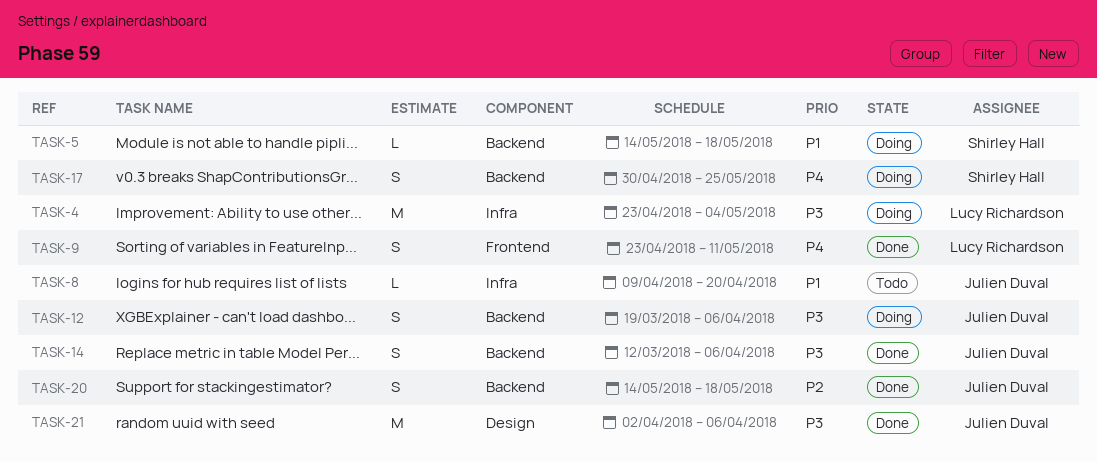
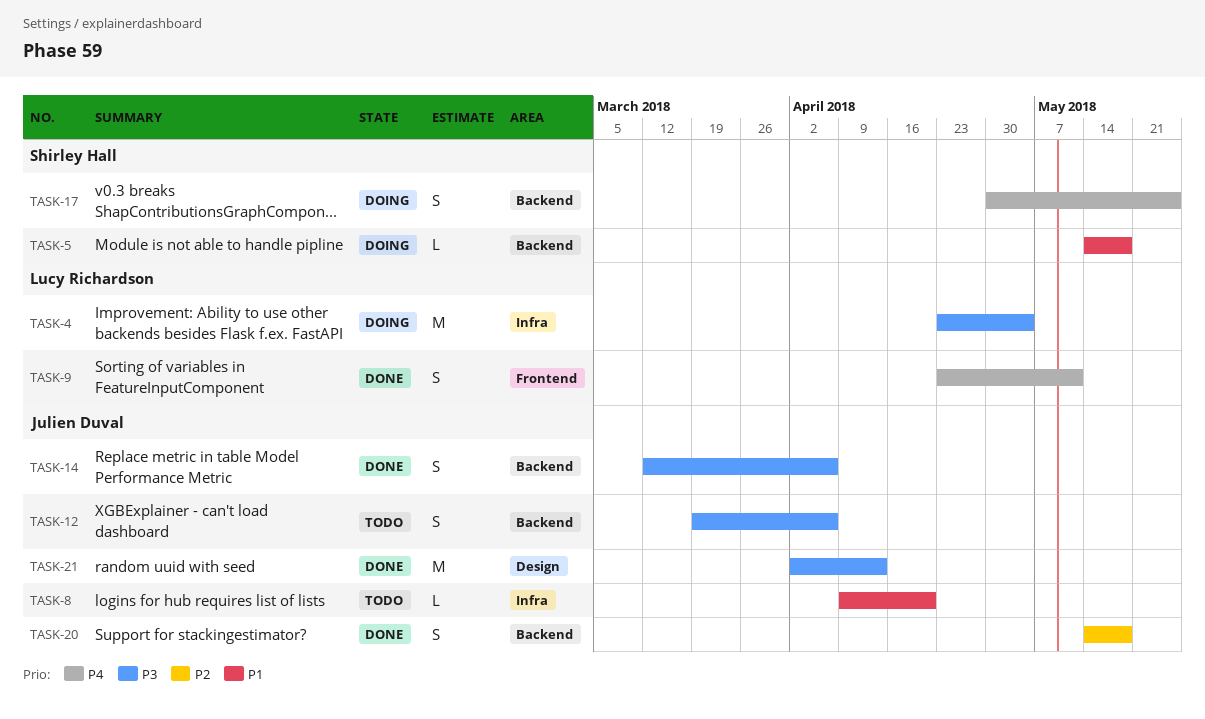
TASK-12, status: Doing -> Todo
TASK-21, due: Apr 6 -> Apr 13

